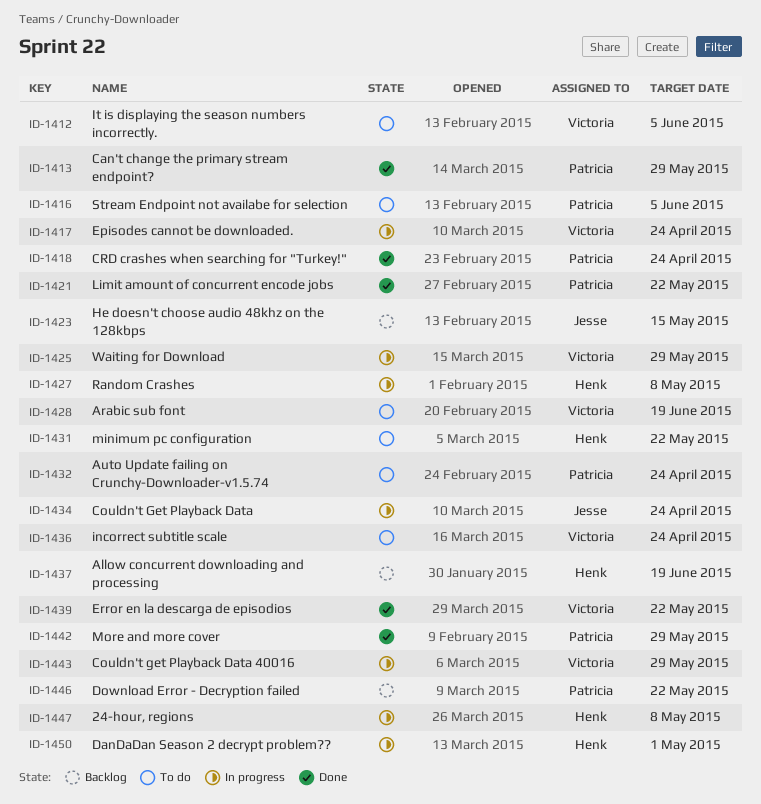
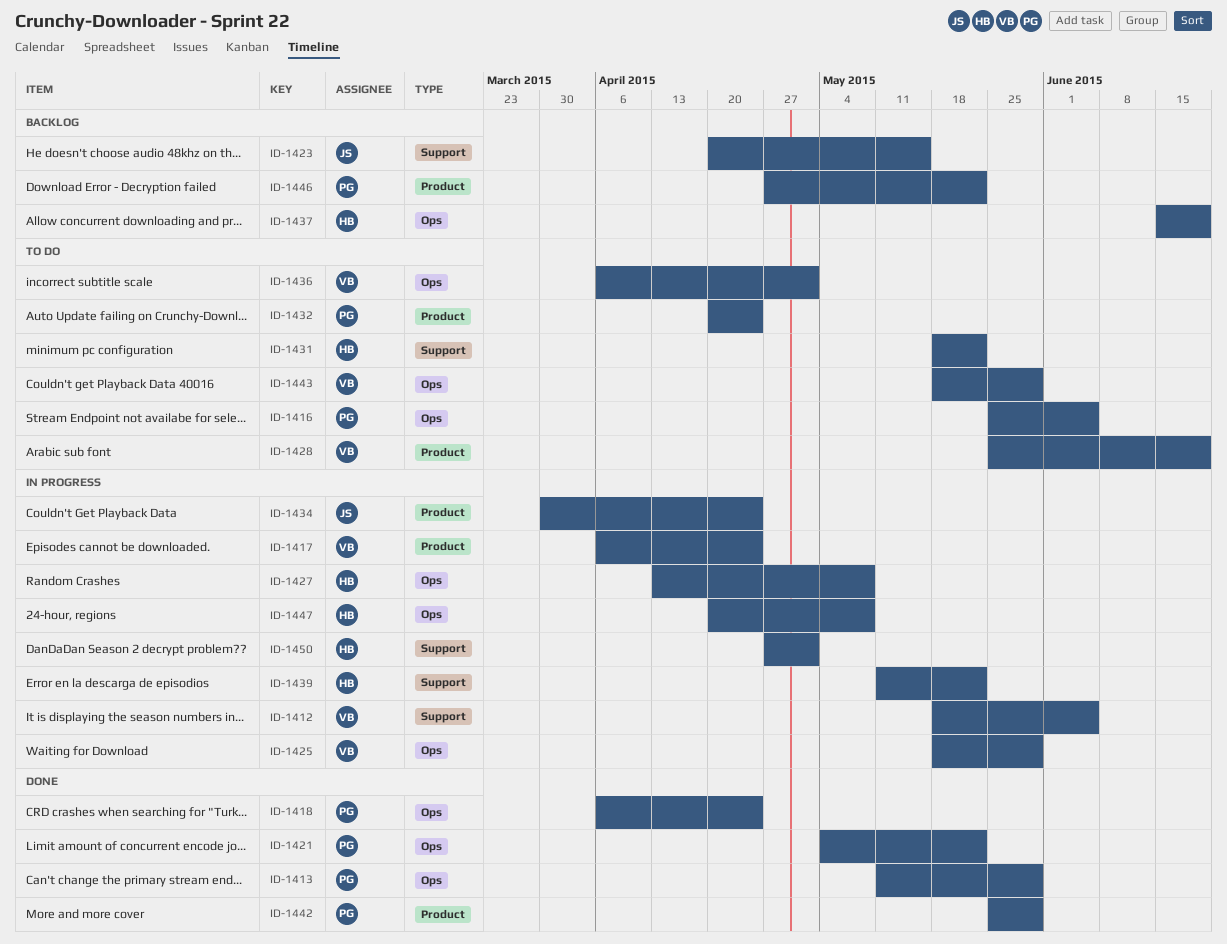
ID-1412, status: To do -> In progress
ID-1436, due: Apr 24 -> May 1
ID-1439, status: Done -> In progress
ID-1439, owner: Victoria -> Henk
ID-1443, status: In progress -> To do

